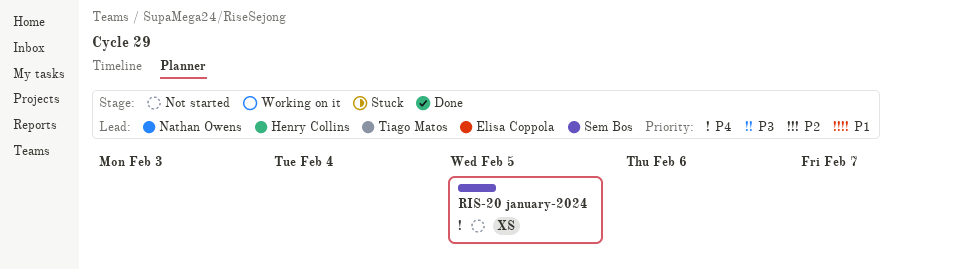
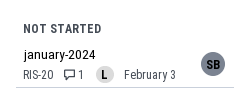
RIS-20, estimate: XS -> L
RIS-20, due: Feb 5 -> Feb 3

